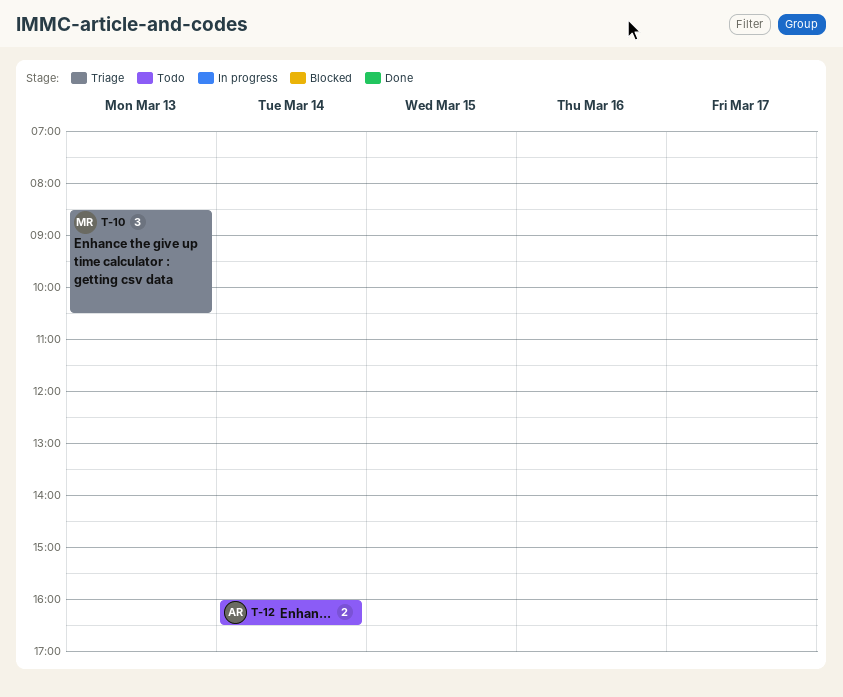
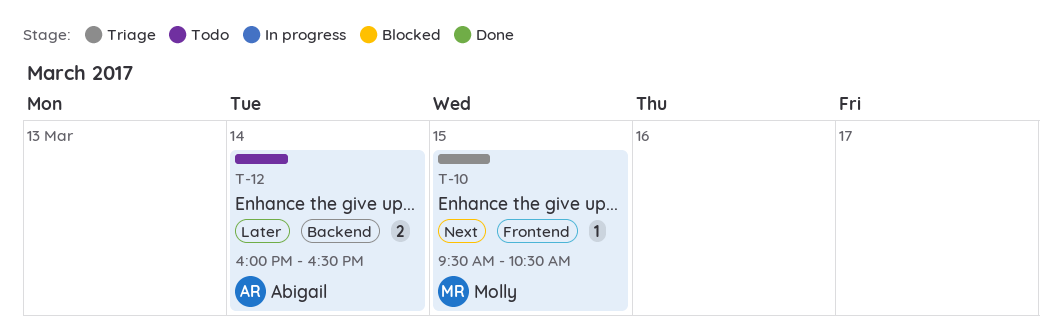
T-10, estimate: 3 -> 1
T-10, day: Mar 13 -> Mar 15
T-10, begins: 08:30 -> 09:30

